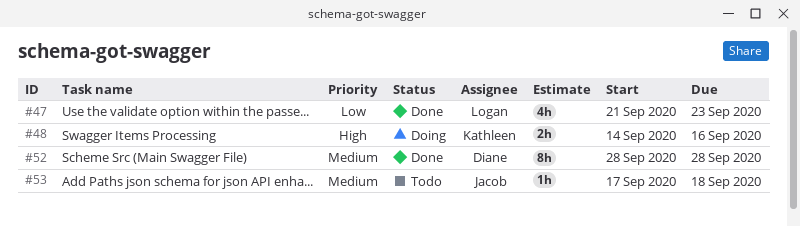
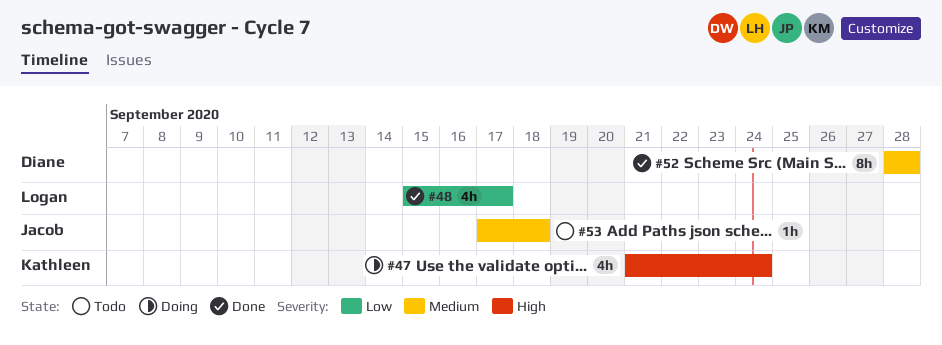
#47, status: Done -> Doing
#47, owner: Logan -> Kathleen
#47, priority: Low -> High
#47, due: Sep 23 -> Sep 24
#48, status: Doing -> Done
#48, owner: Kathleen -> Logan
#48, priority: High -> Low
#48, estimate: 2h -> 4h
#48, start: Sep 14 -> Sep 15
#48, due: Sep 16 -> Sep 17

